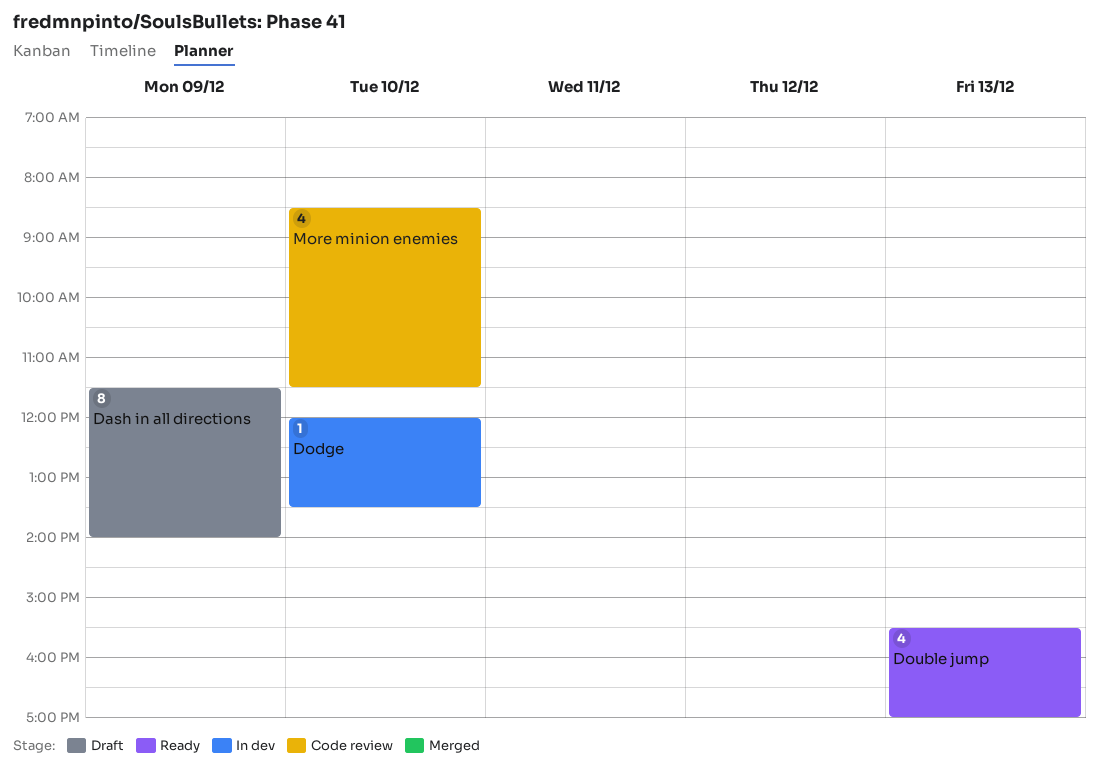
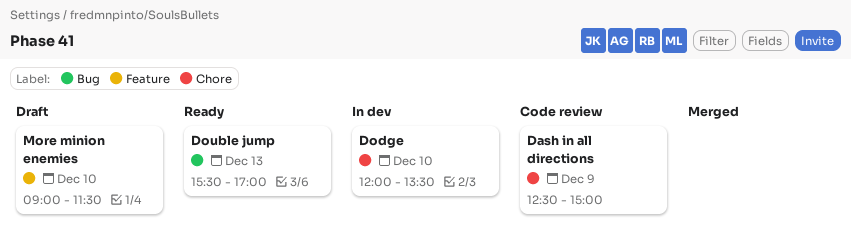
Dash in all directions, status: Draft -> Code review
Dash in all directions, begins: 11:30 -> 12:30
Dash in all directions, ends: 14:00 -> 15:00
More minion enemies, status: Code review -> Draft
More minion enemies, begins: 08:30 -> 09:00

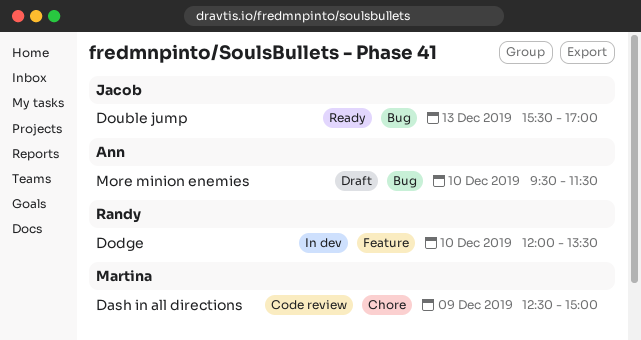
Dodge, label: Chore -> Feature
More minion enemies, label: Feature -> Bug
More minion enemies, begins: 09:00 -> 09:30

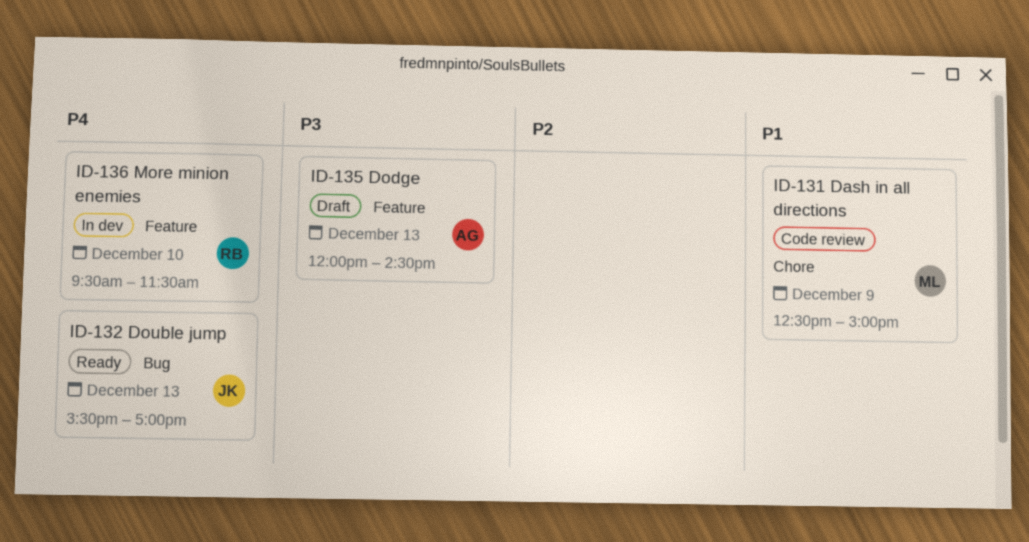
Dodge, status: In dev -> Draft
Dodge, owner: Randy -> Ann
Dodge, day: Dec 10 -> Dec 13
Dodge, ends: 13:30 -> 14:30
More minion enemies, status: Draft -> In dev
More minion enemies, owner: Ann -> Randy
More minion enemies, label: Bug -> Feature

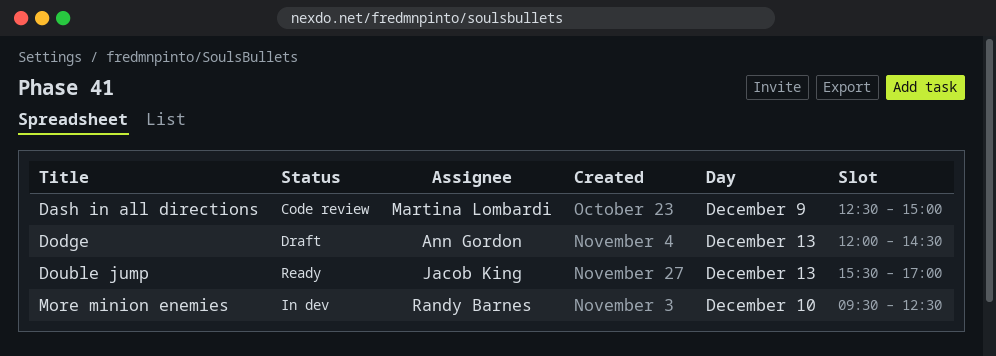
More minion enemies, ends: 11:30 -> 12:30

